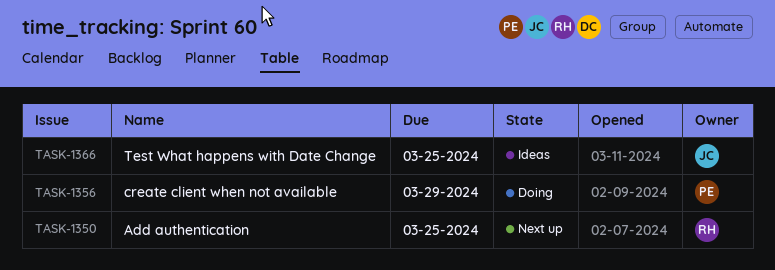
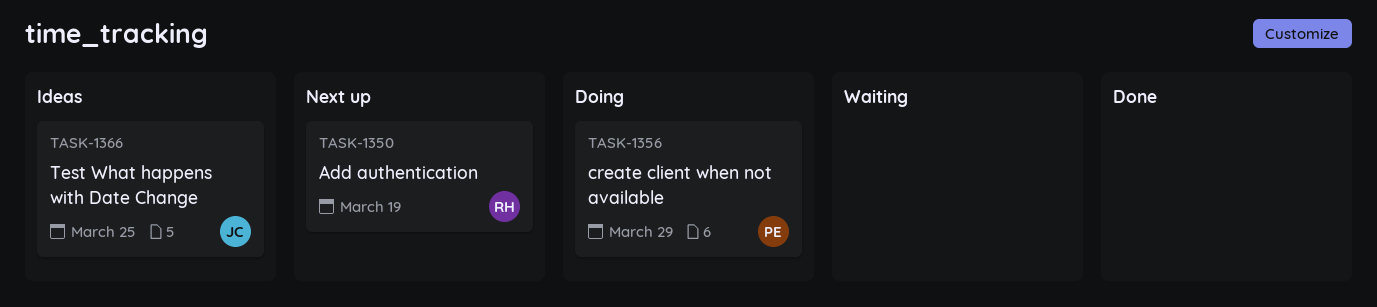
TASK-1350, due: Mar 25 -> Mar 19

